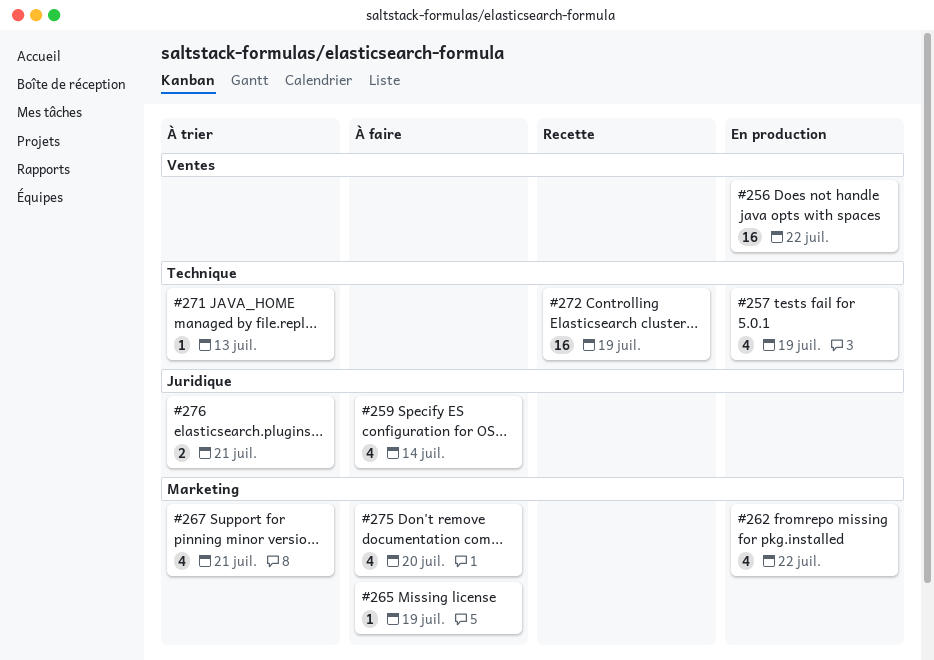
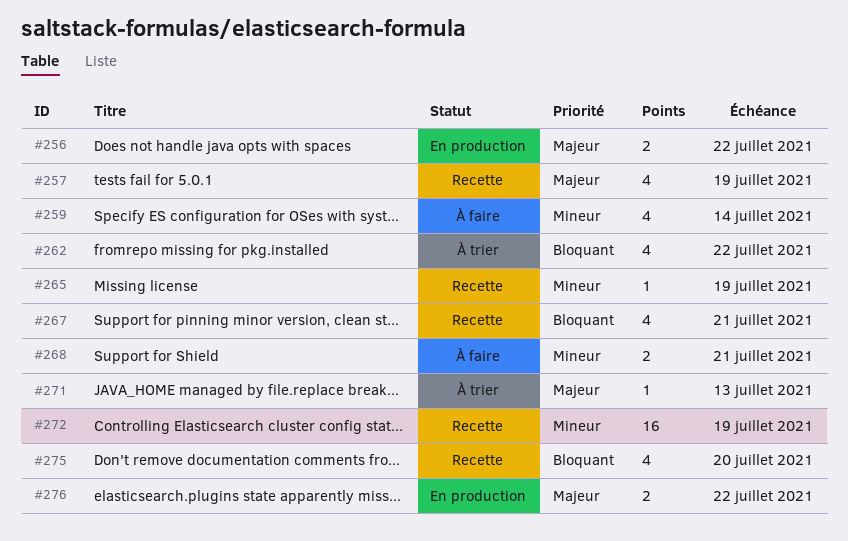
#256, estimate: 16 -> 2
#257, status: En production -> Recette
#262, status: En production -> À trier
#265, status: À faire -> Recette
#267, status: À trier -> Recette
#268: none -> present
#275, status: À faire -> Recette
#276, status: À trier -> En production
#276, due: Jul 21 -> Jul 22

